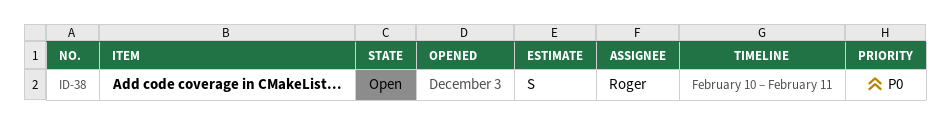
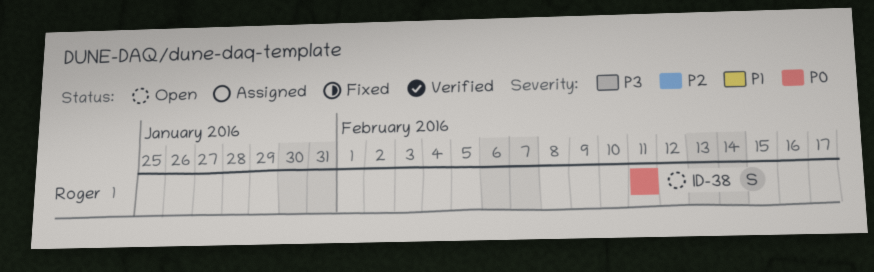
ID-38, start: Feb 10 -> Feb 11

